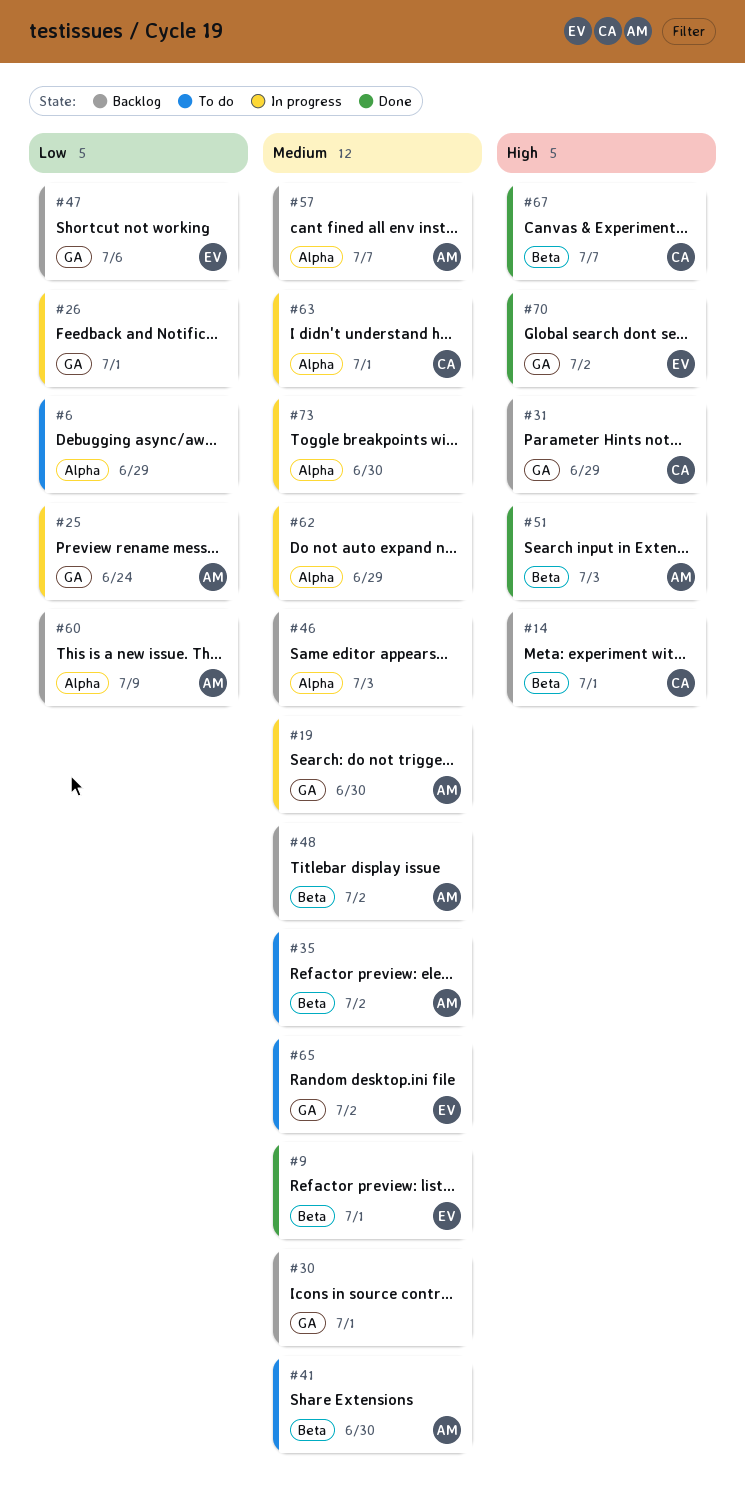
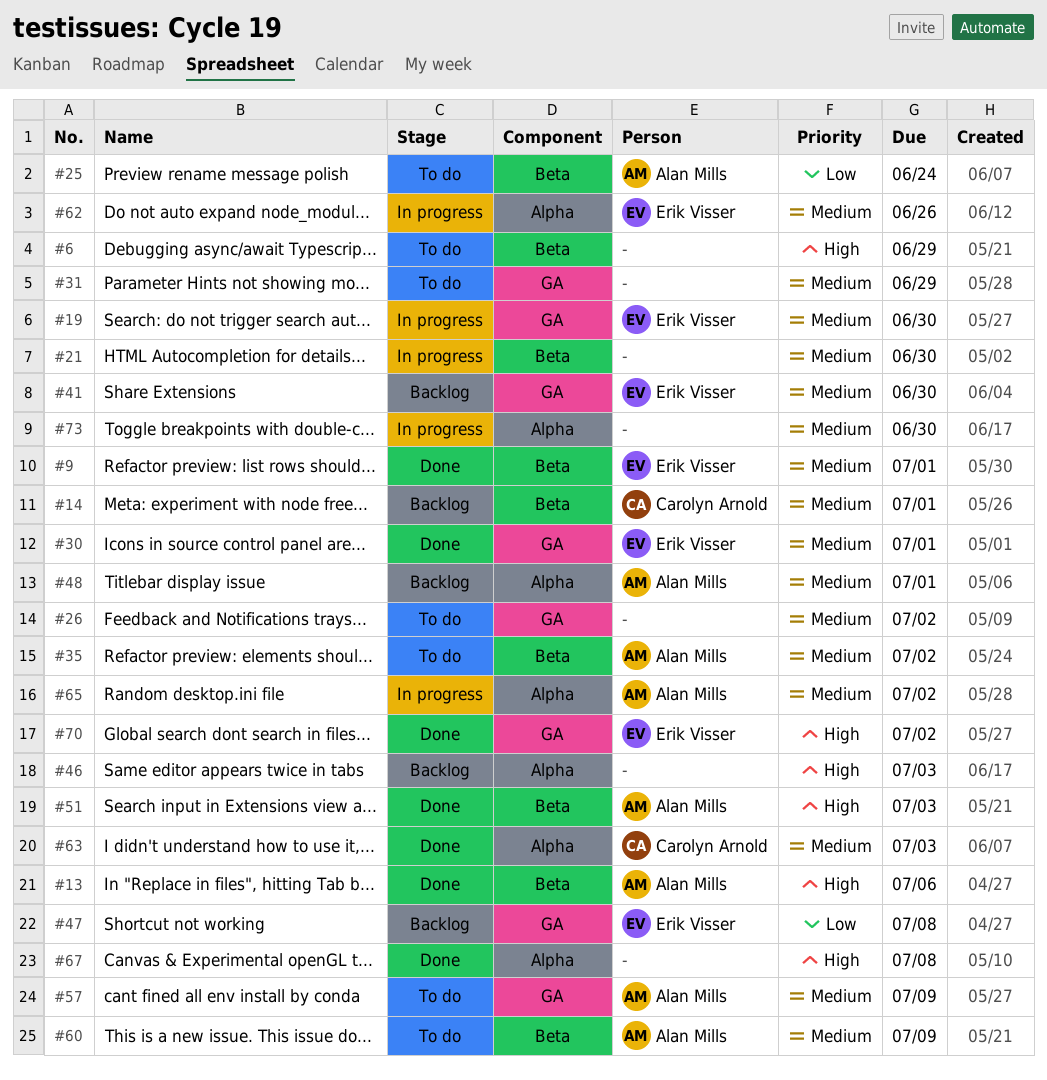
#6, priority: Low -> High
#6, label: Alpha -> Beta
#13: none -> present
#14, priority: High -> Medium
#19, owner: Alan Mills -> Erik Visser
#21: none -> present
#25, status: In progress -> To do
#25, label: GA -> Beta
#26, status: In progress -> To do
#26, priority: Low -> Medium
#26, due: Jul 1 -> Jul 2
#30, status: Backlog -> Done
#30, owner: none -> Erik Visser
#31, status: Backlog -> To do
#31, owner: Carolyn Arnold -> none
#31, priority: High -> Medium
#41, status: To do -> Backlog
#41, owner: Alan Mills -> Erik Visser
#41, label: Beta -> GA
#46, priority: Medium -> High
#47, due: Jul 6 -> Jul 8
#48, label: Beta -> Alpha
#48, due: Jul 2 -> Jul 1
#57, status: Backlog -> To do
#57, label: Alpha -> GA
#57, due: Jul 7 -> Jul 9
#60, status: Backlog -> To do
#60, priority: Low -> Medium
#60, label: Alpha -> Beta
#62, owner: none -> Erik Visser
#62, due: Jun 29 -> Jun 26
#63, status: In progress -> Done
#63, due: Jul 1 -> Jul 3
#65, status: To do -> In progress
#65, owner: Erik Visser -> Alan Mills
#65, label: GA -> Alpha
#67, owner: Carolyn Arnold -> none
#67, label: Beta -> Alpha
#67, due: Jul 7 -> Jul 8

